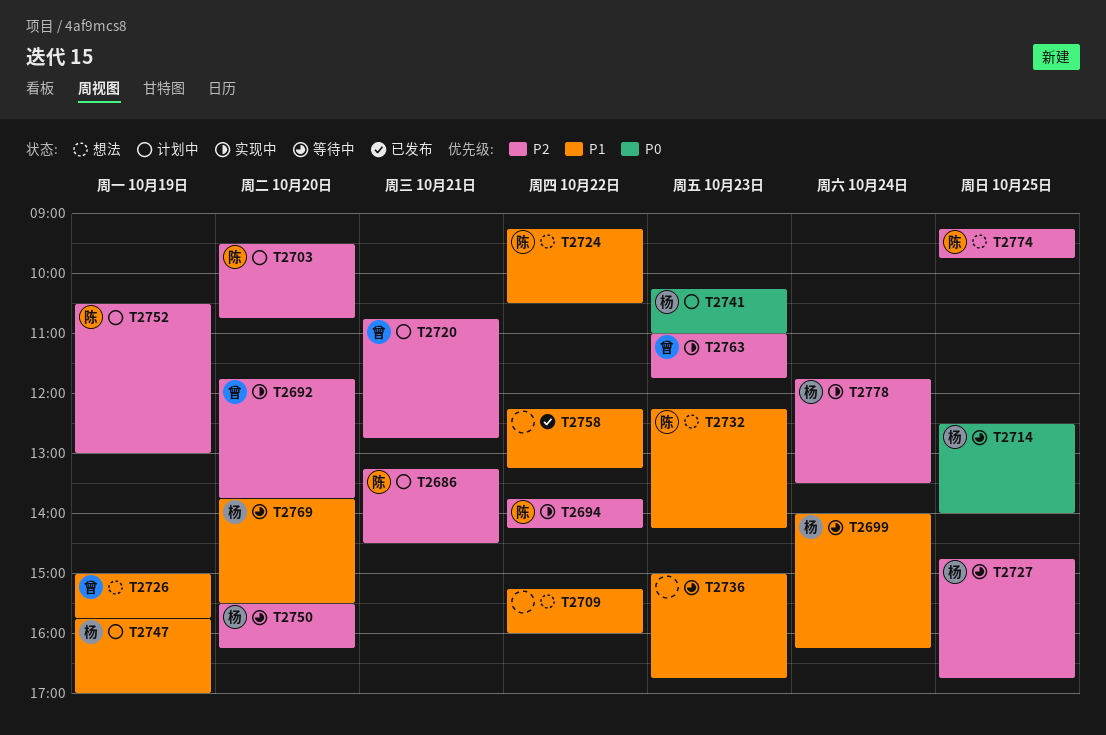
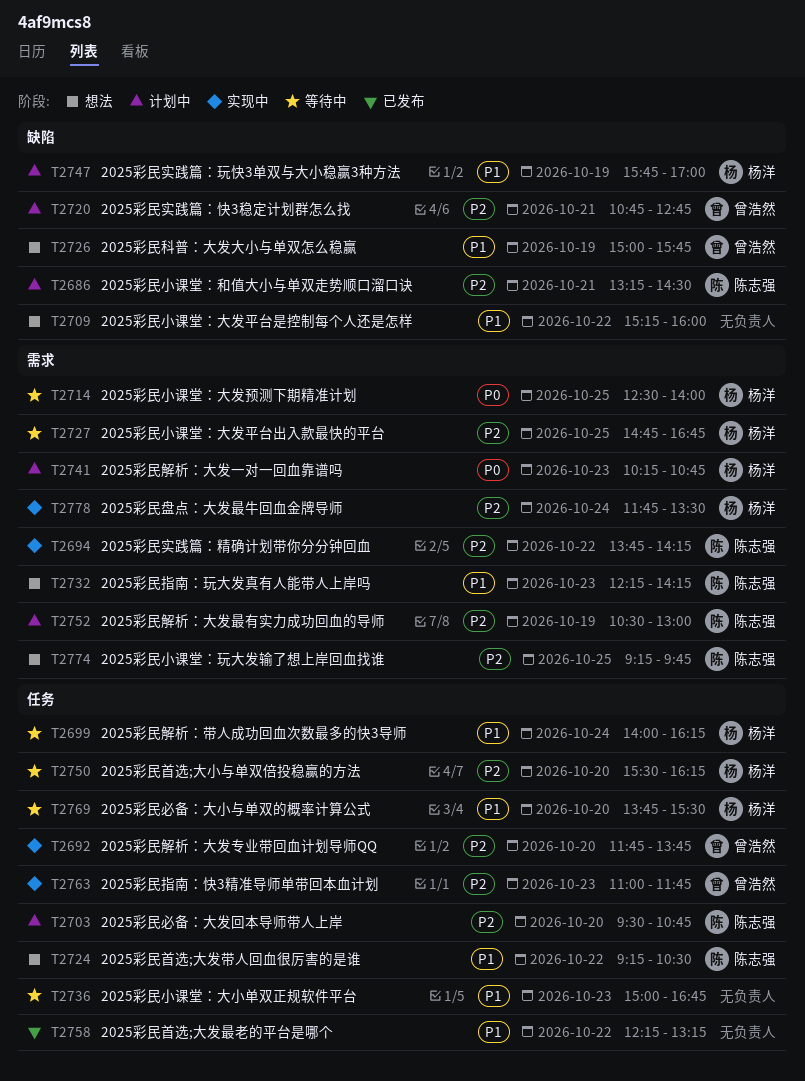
T2741, ends: 11:00 -> 10:45

